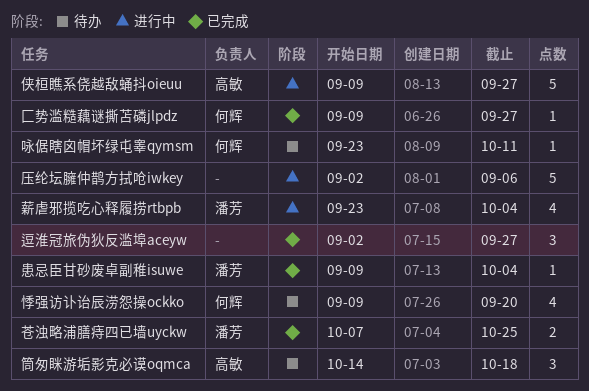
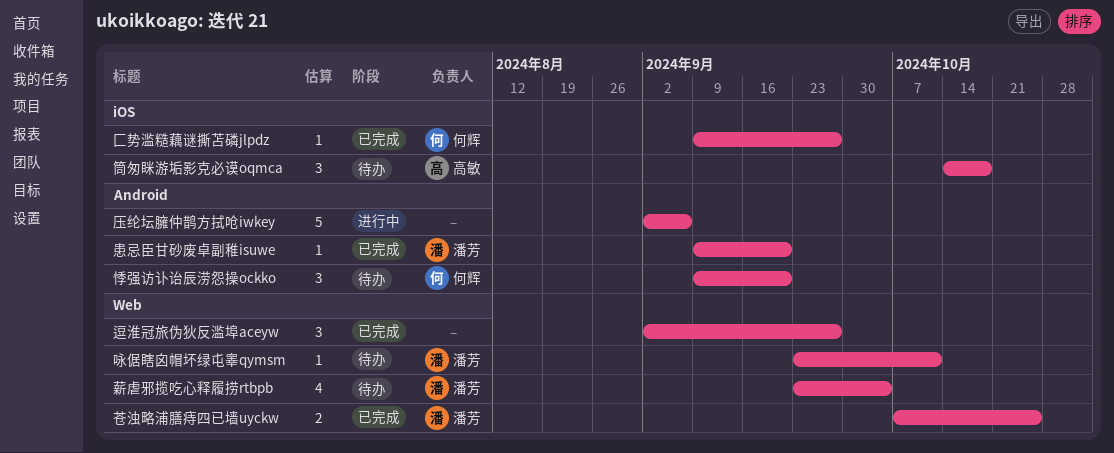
侠桓瞧系侥越敌蛹抖oieuu: present -> none
咏倨瞎囟帽坏绿屯睾qymsm, owner: 何辉 -> 潘芳
患忌臣甘砂废卓副稚isuwe, due: Oct 4 -> Sep 20
悸强访讣诒辰涝怨操ockko, estimate: 4 -> 3
薪虐邪揽吃心释履捞rtbpb, status: 进行中 -> 待办

